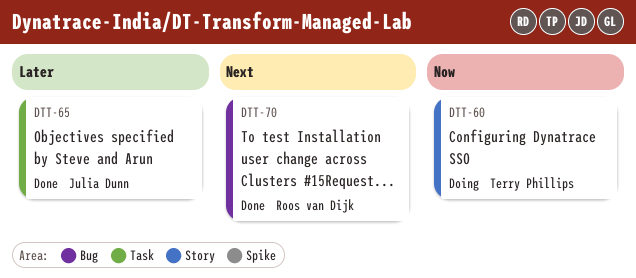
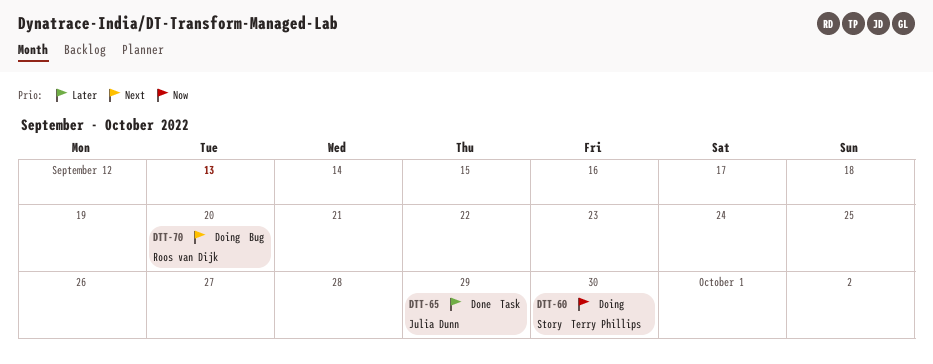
DTT-70, status: Done -> Doing

